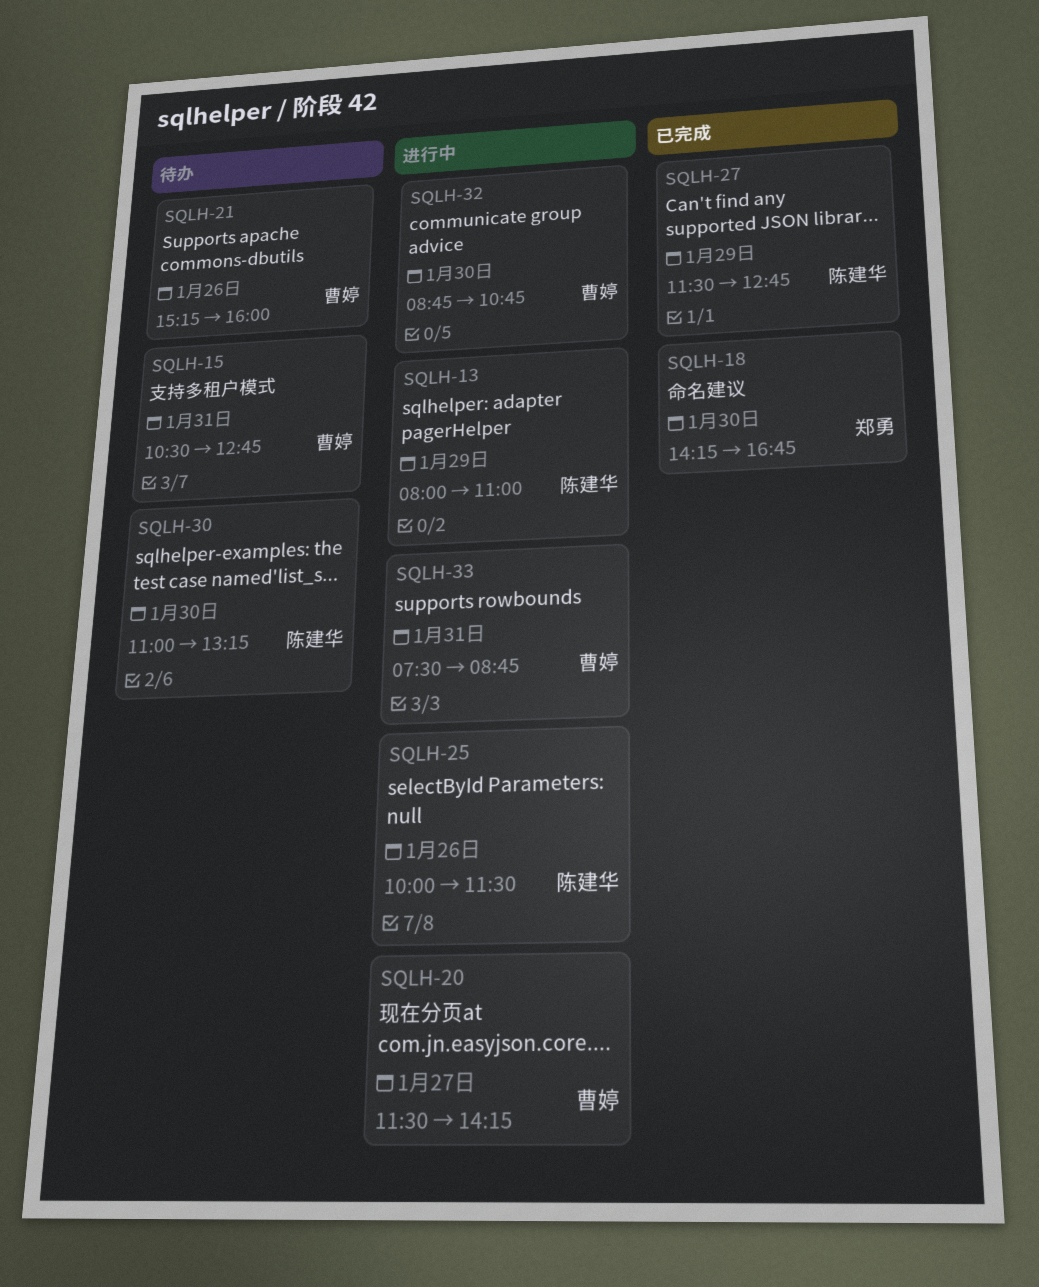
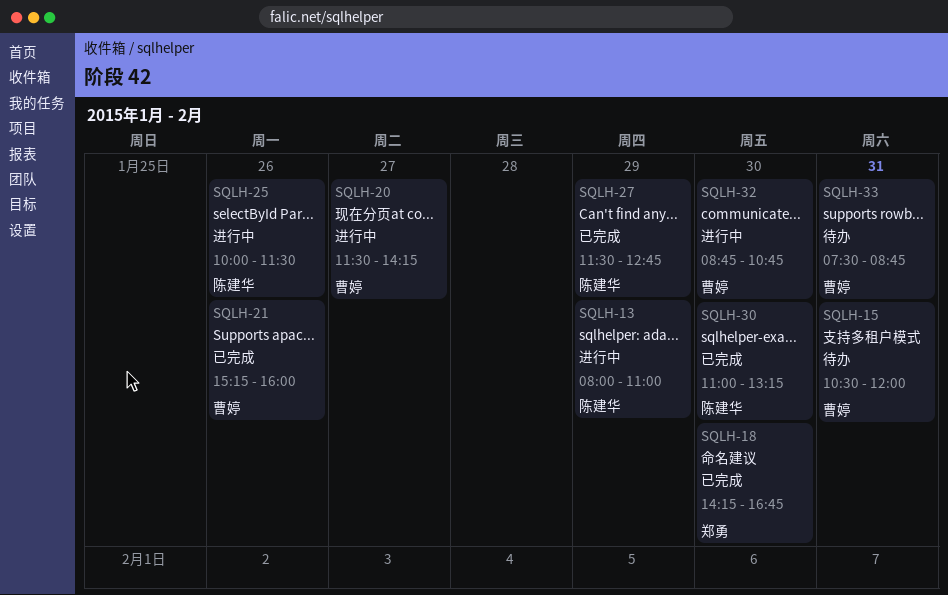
SQLH-15, ends: 12:45 -> 12:00
SQLH-21, status: 待办 -> 已完成
SQLH-30, status: 待办 -> 已完成
SQLH-33, status: 进行中 -> 待办

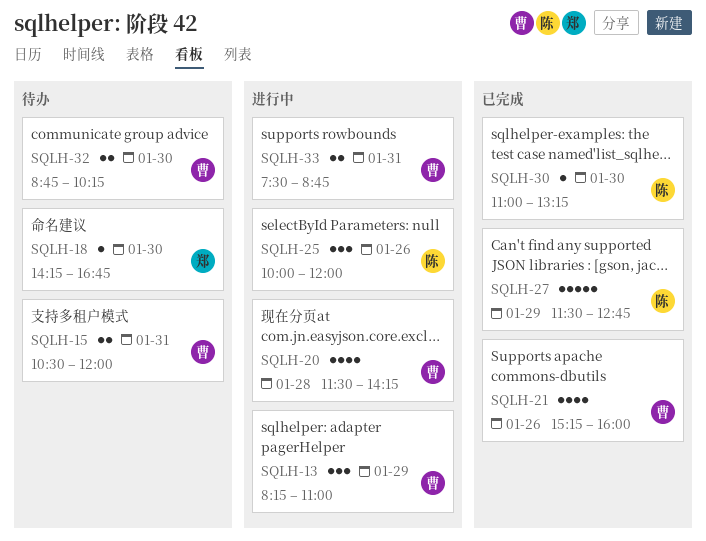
SQLH-13, owner: 陈建华 -> 曹婷
SQLH-13, begins: 08:00 -> 08:15
SQLH-18, status: 已完成 -> 待办
SQLH-20, day: Jan 27 -> Jan 28
SQLH-25, ends: 11:30 -> 12:00
SQLH-32, status: 进行中 -> 待办
SQLH-32, ends: 10:45 -> 10:15
SQLH-33, status: 待办 -> 进行中

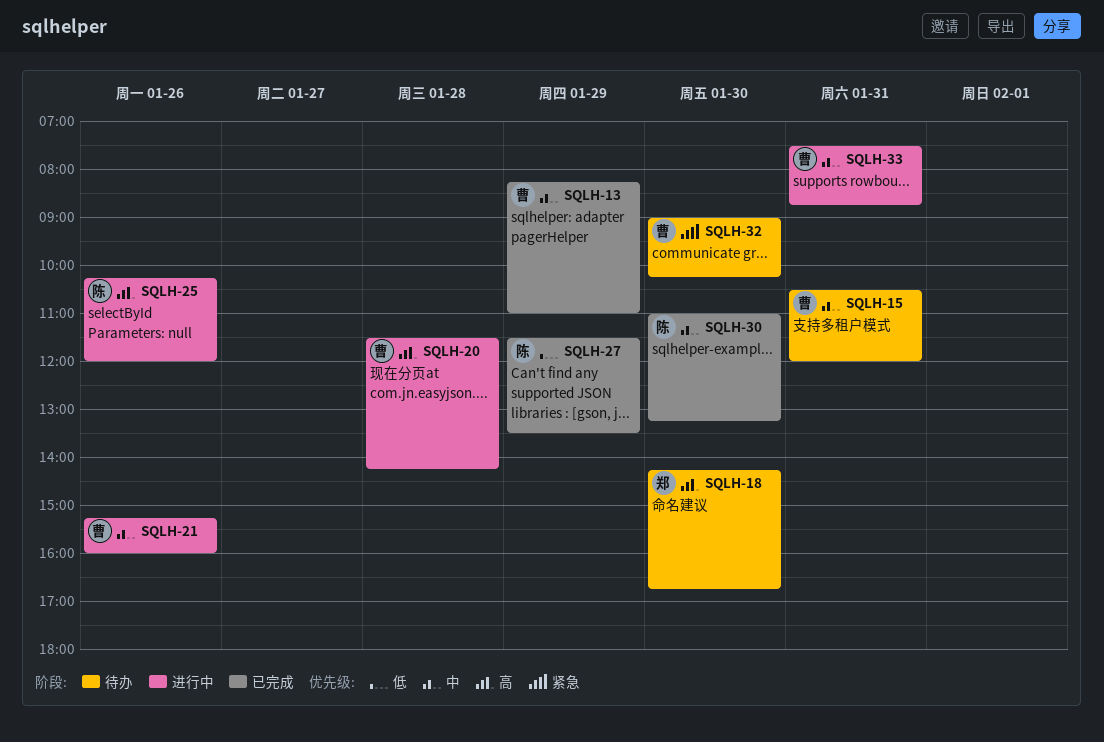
SQLH-13, status: 进行中 -> 已完成
SQLH-21, status: 已完成 -> 进行中
SQLH-25, begins: 10:00 -> 10:15
SQLH-27, ends: 12:45 -> 13:30
SQLH-32, begins: 08:45 -> 09:00

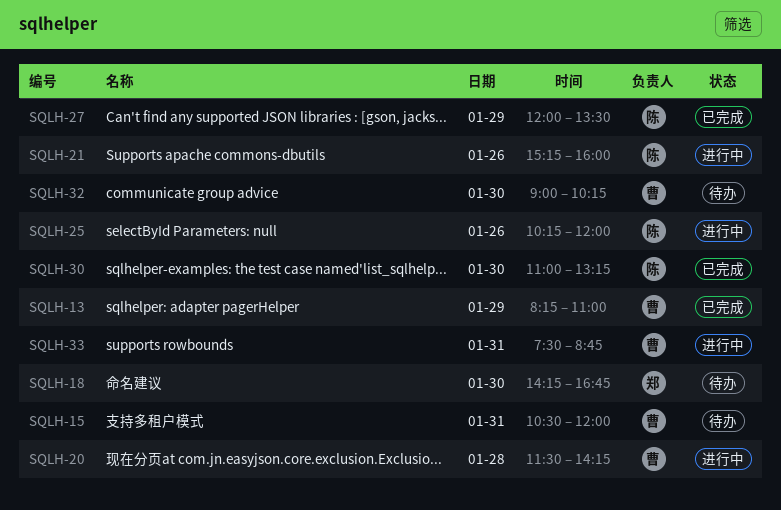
SQLH-21, owner: 曹 -> 陈
SQLH-27, begins: 11:30 -> 12:00

